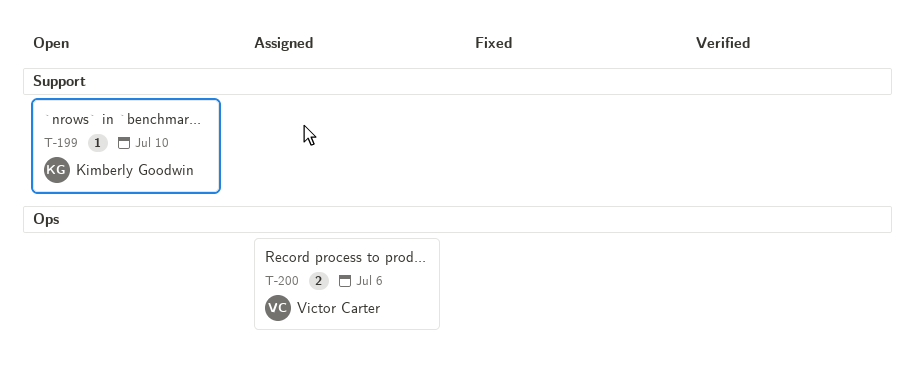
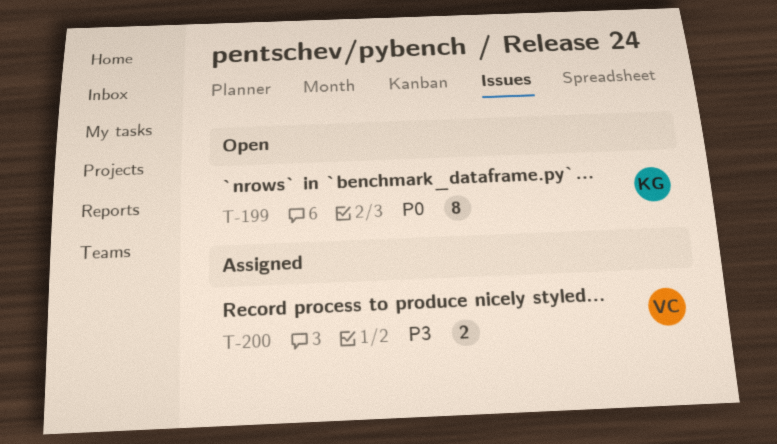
T-199, estimate: 1 -> 8

